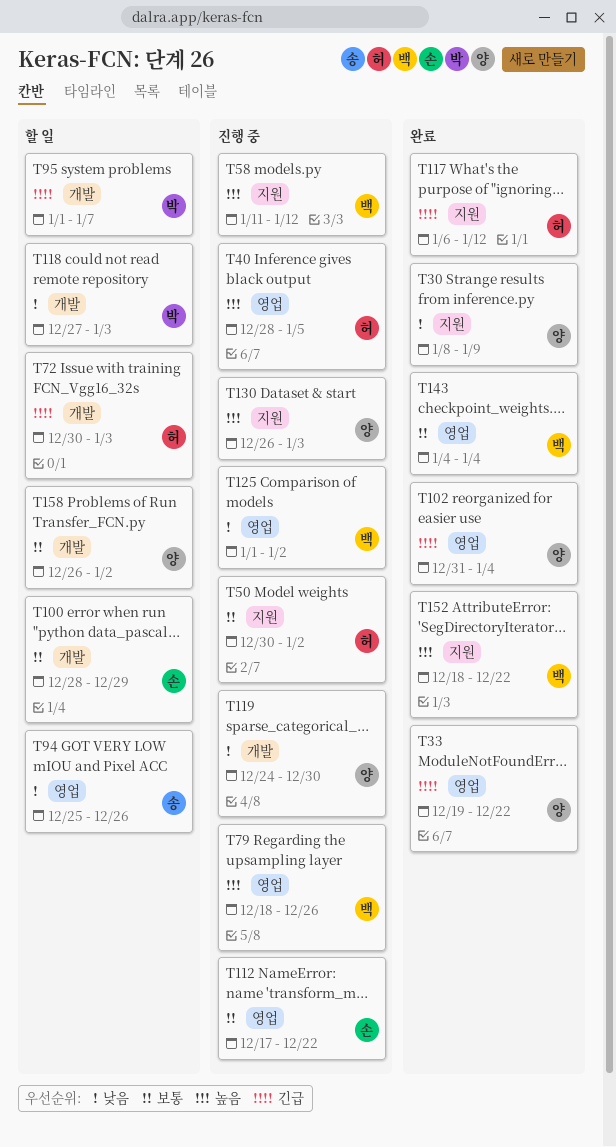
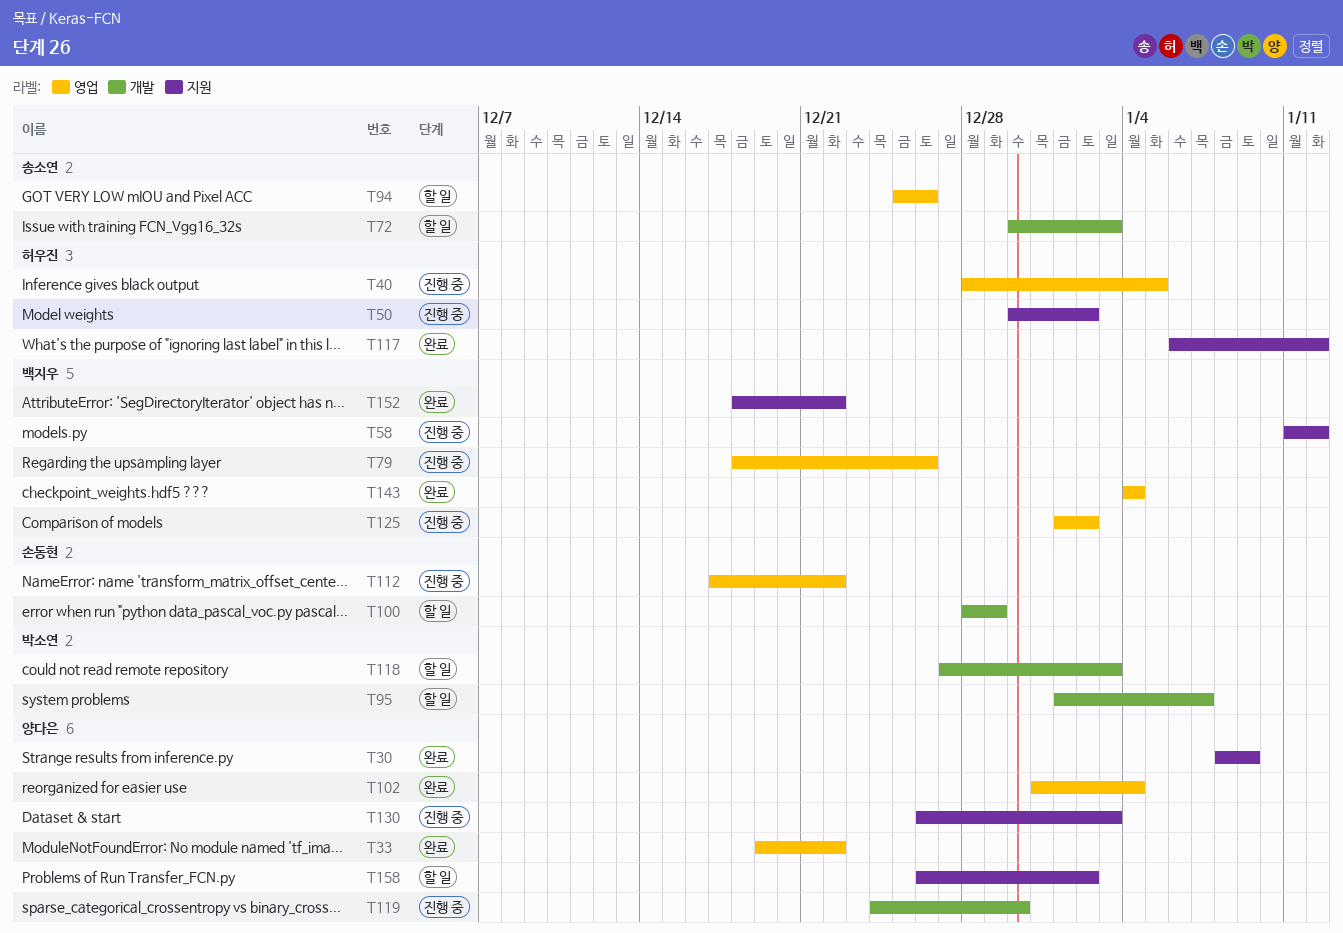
T72, owner: 허우진 -> 송소연
T158, label: 개발 -> 지원

